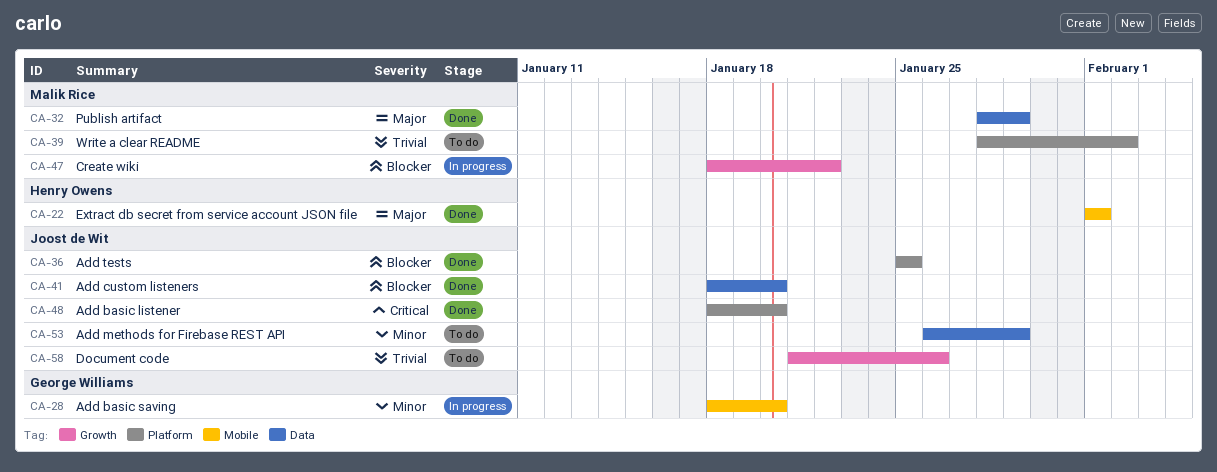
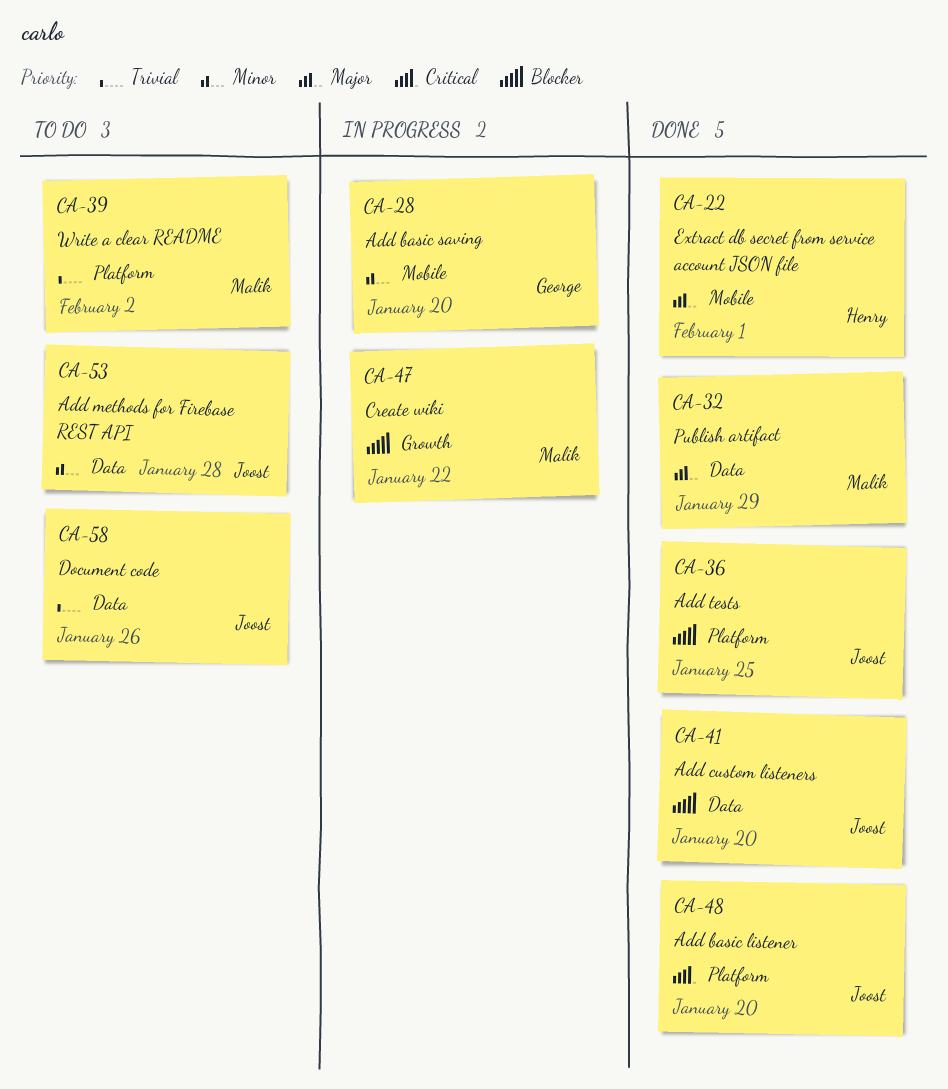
CA-53, due: Jan 29 -> Jan 28
CA-58, label: Growth -> Data

